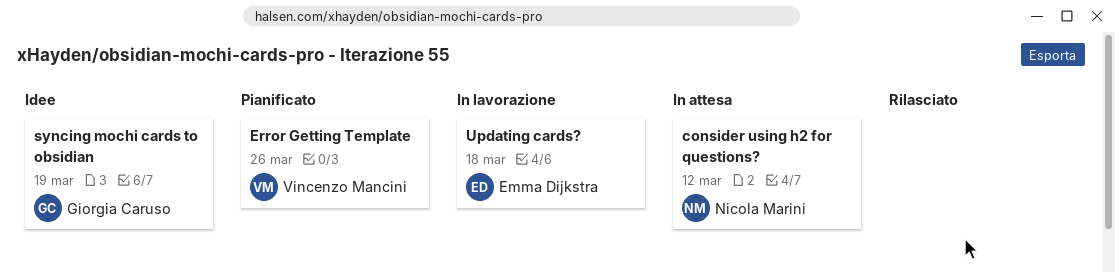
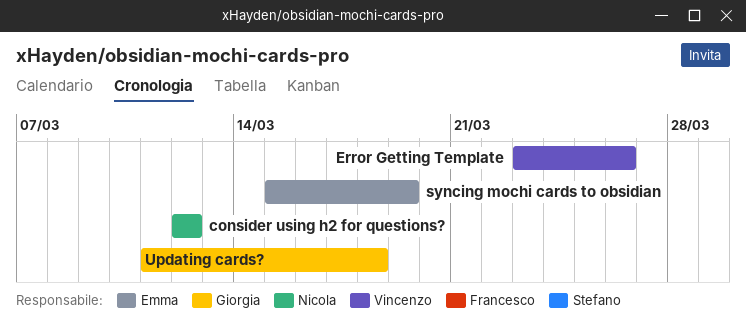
syncing mochi cards to obsidian, owner: Giorgia Caruso -> Emma Dijkstra
Updating cards?, owner: Emma Dijkstra -> Giorgia Caruso

